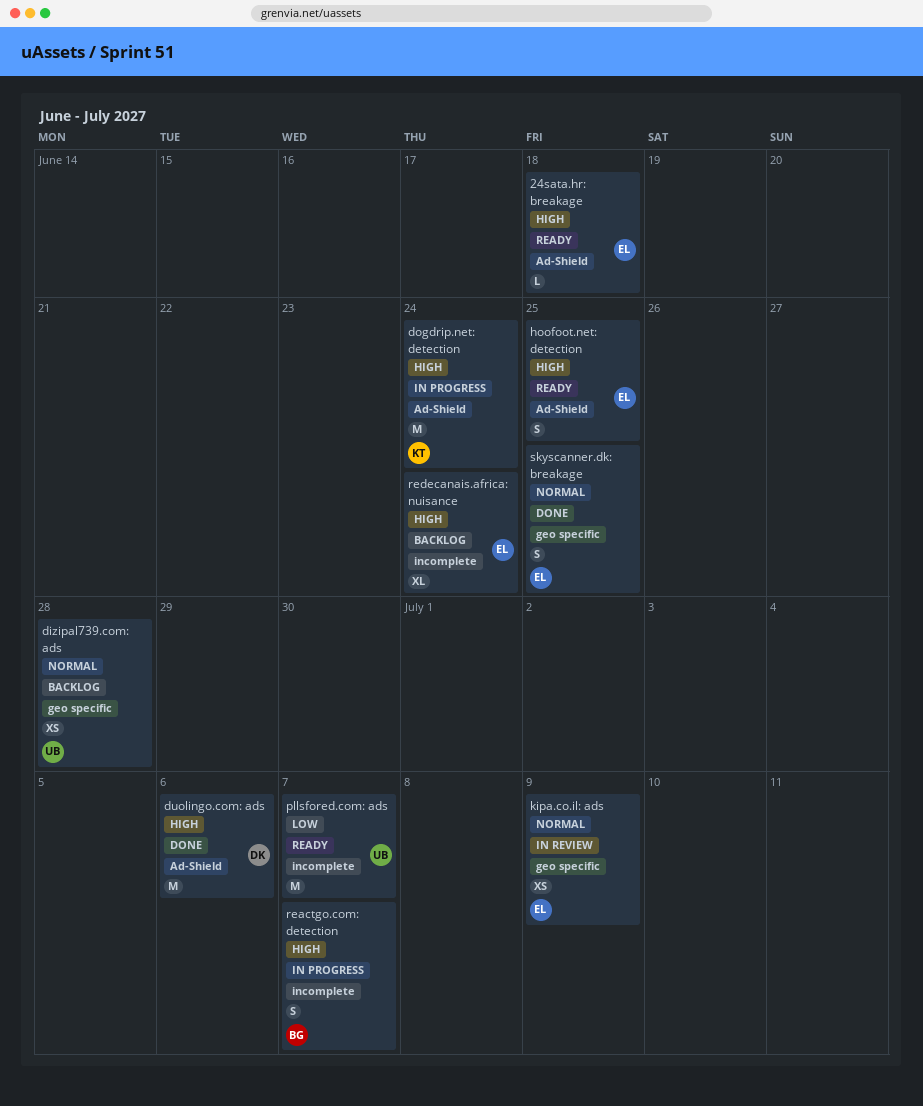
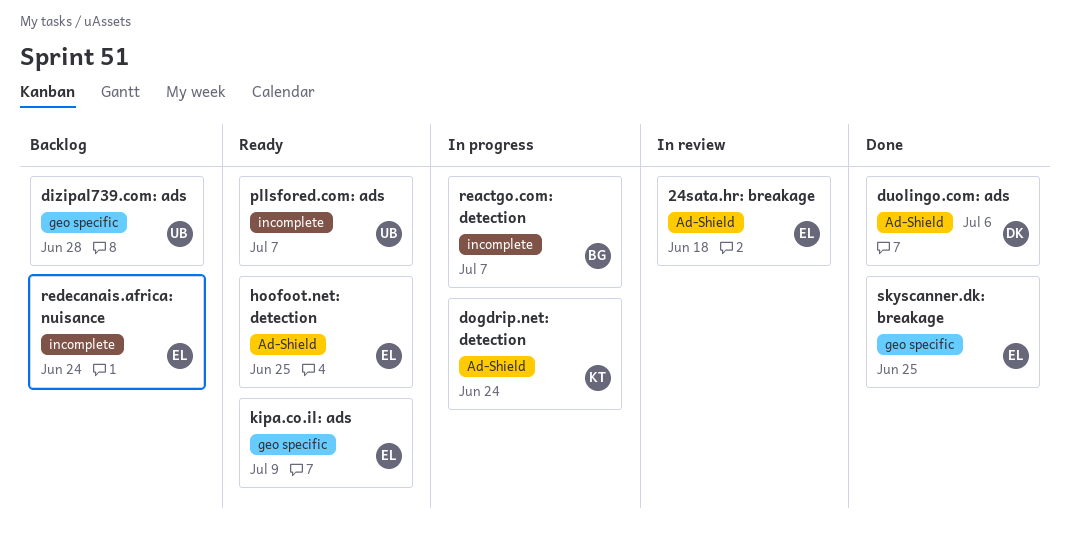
24sata.hr: breakage, status: Ready -> In review
kipa.co.il: ads, status: In review -> Ready

